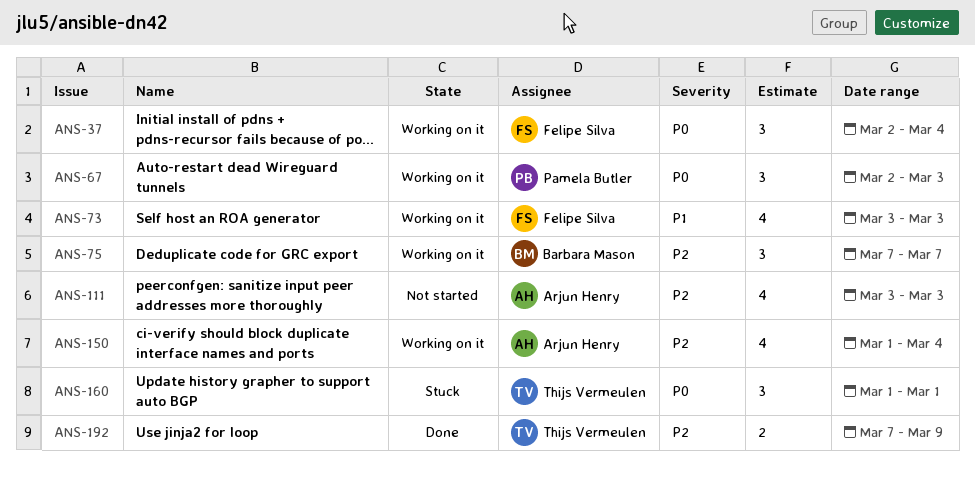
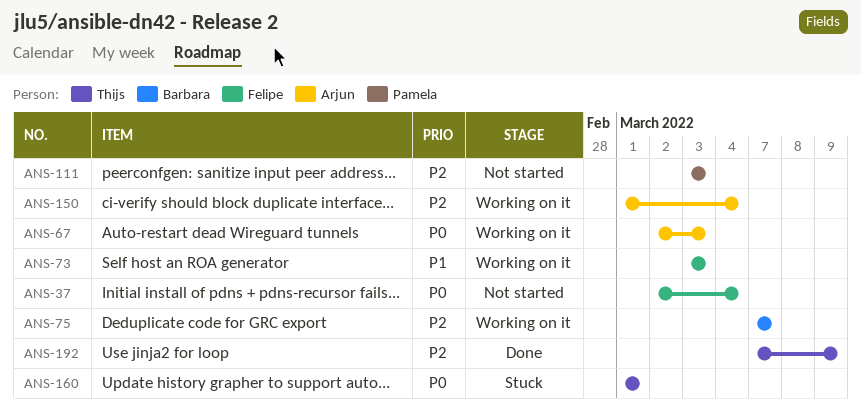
ANS-37, status: Working on it -> Not started
ANS-67, owner: Pamela Butler -> Arjun Henry
ANS-111, owner: Arjun Henry -> Pamela Butler

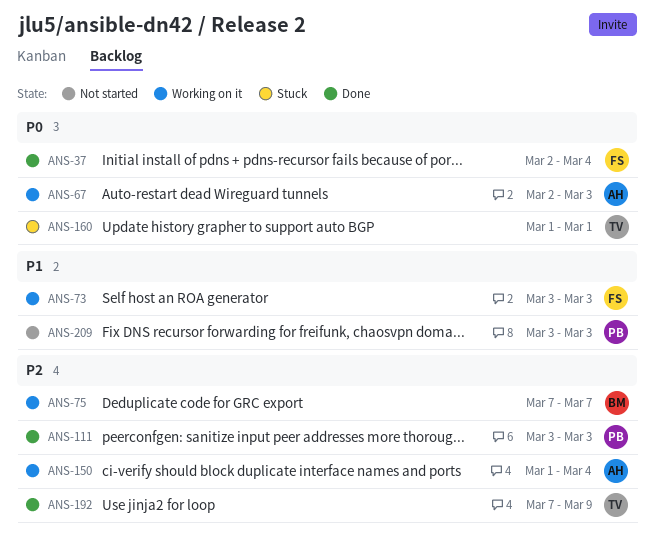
ANS-37, status: Not started -> Done
ANS-111, status: Not started -> Done
ANS-209: none -> present

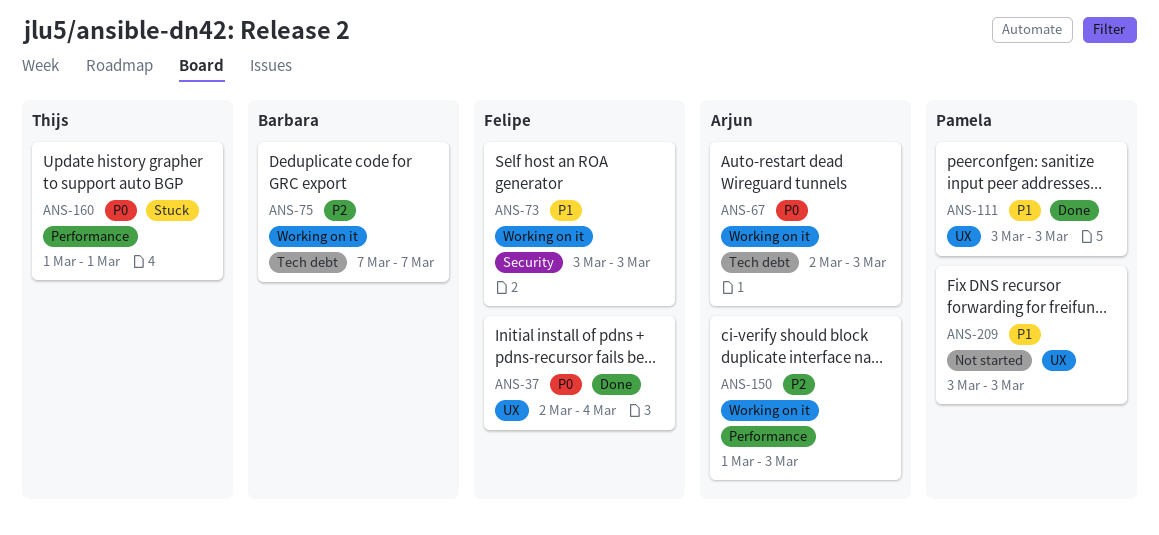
ANS-111, priority: P2 -> P1
ANS-150, due: Mar 4 -> Mar 3
ANS-192: present -> none

